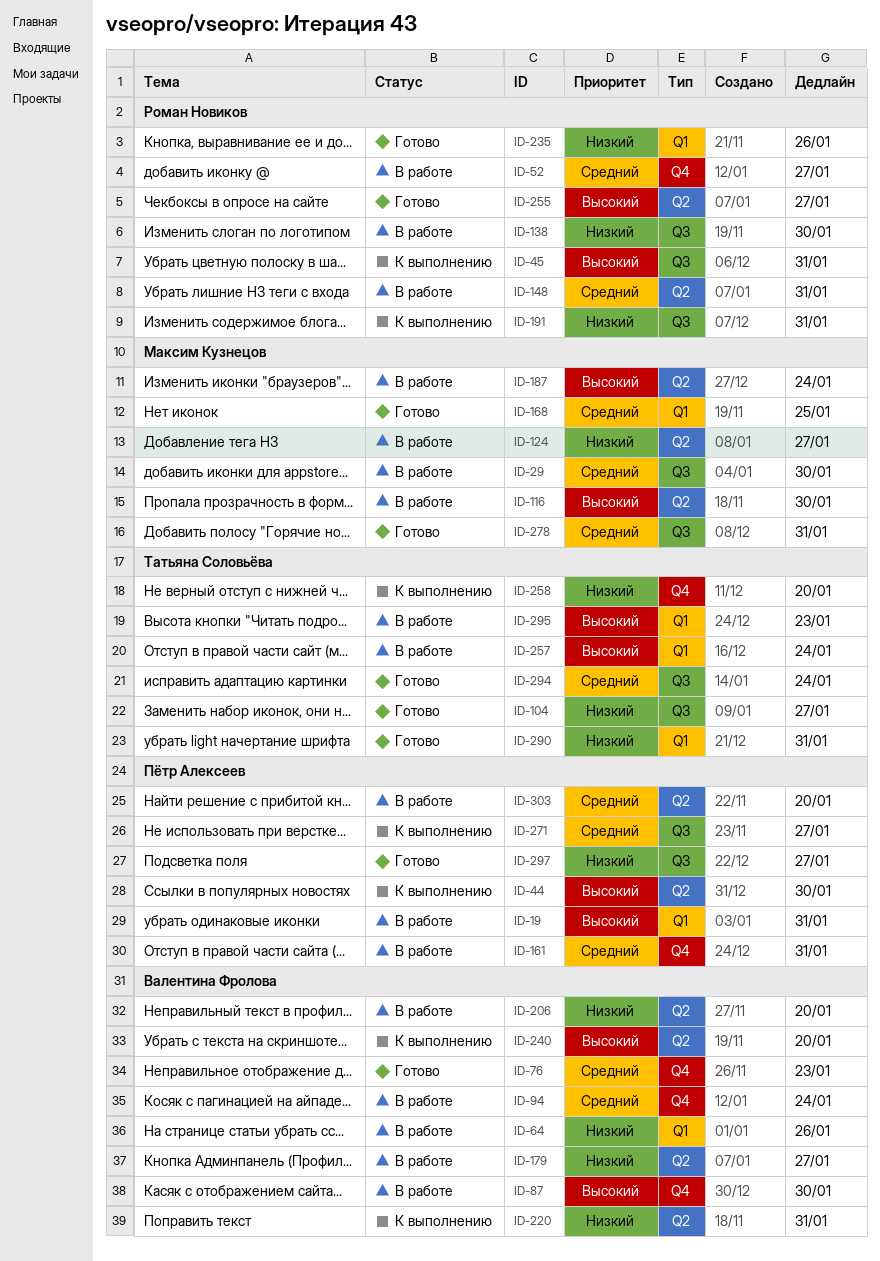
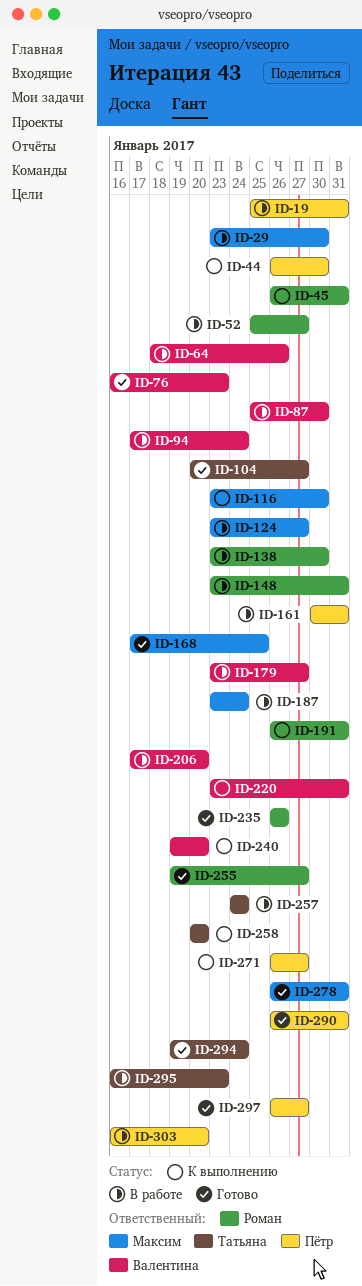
ID-116, status: В работе -> К выполнению
ID-290, owner: Татьяна Соловьёва -> Пётр Алексеев

